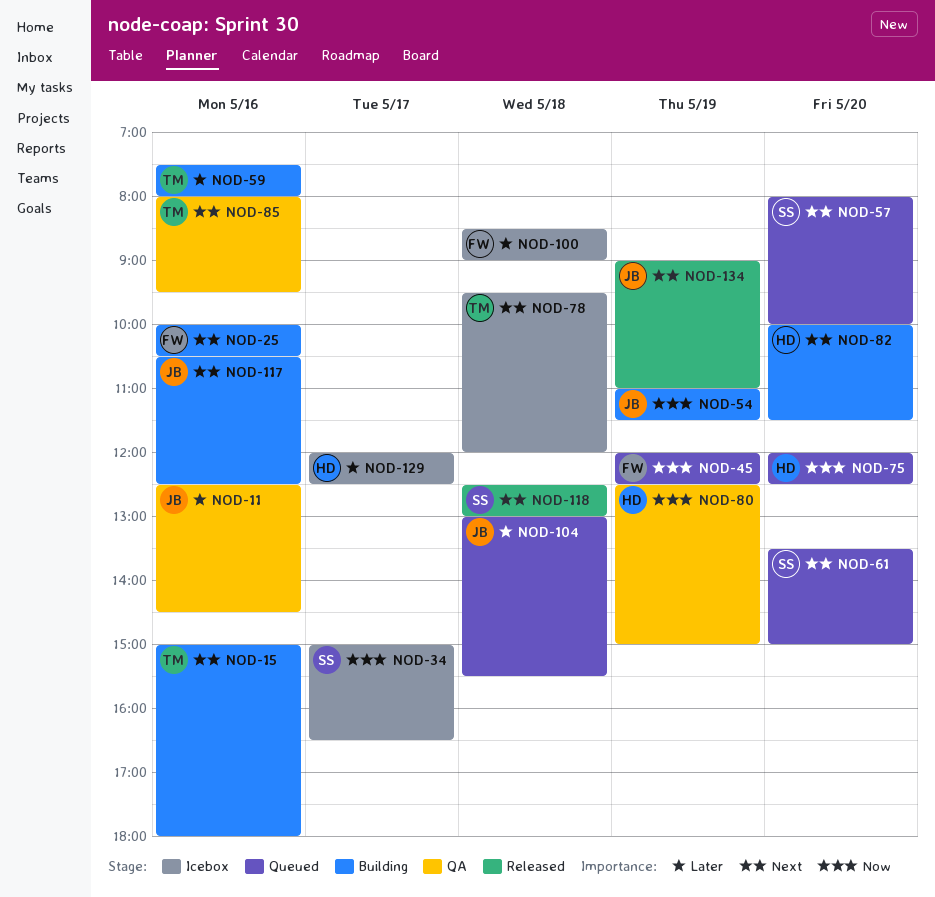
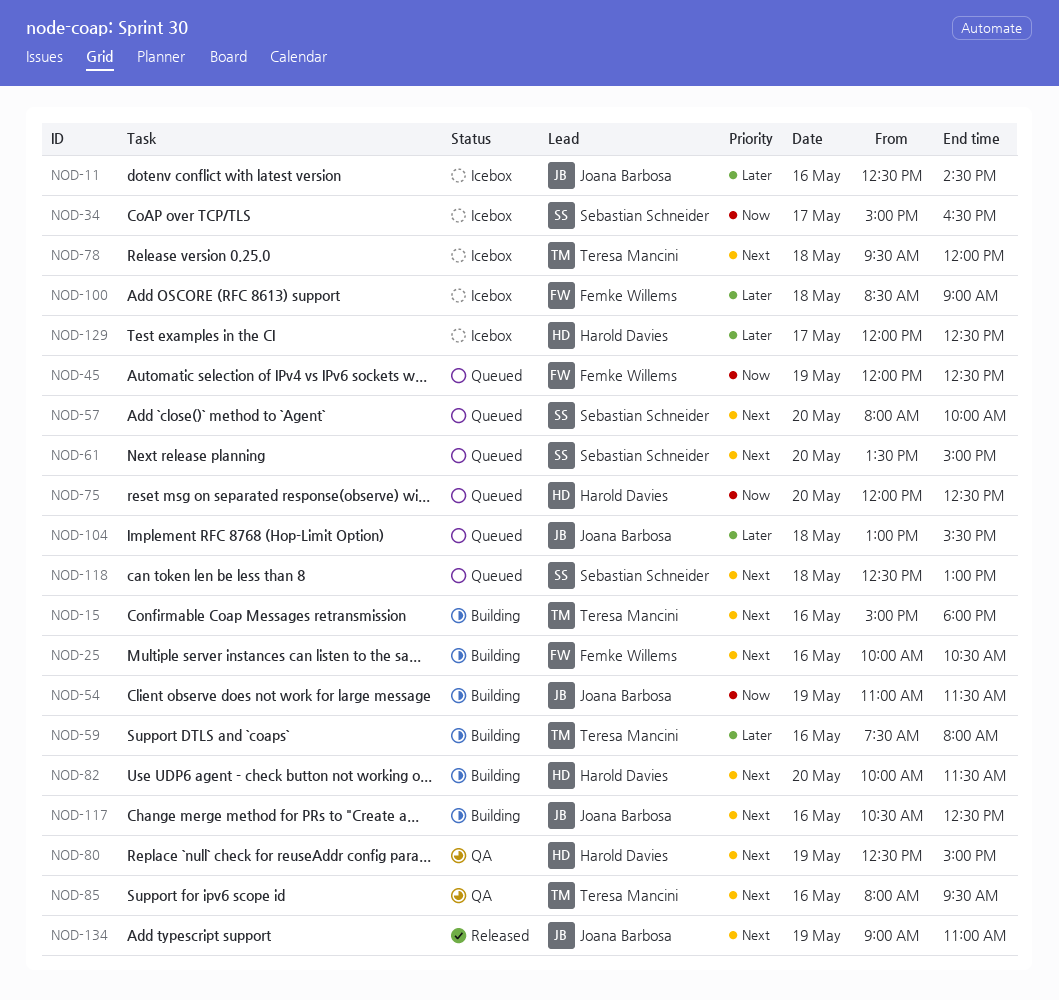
NOD-11, status: QA -> Icebox
NOD-80, priority: Now -> Next
NOD-118, status: Released -> Queued

